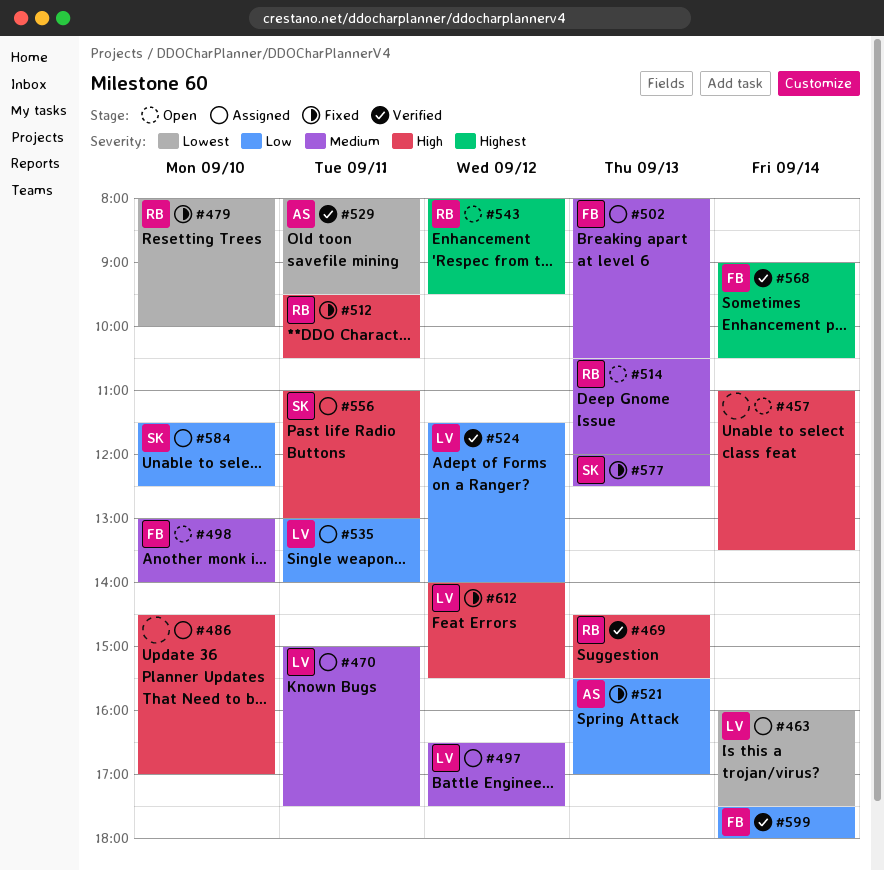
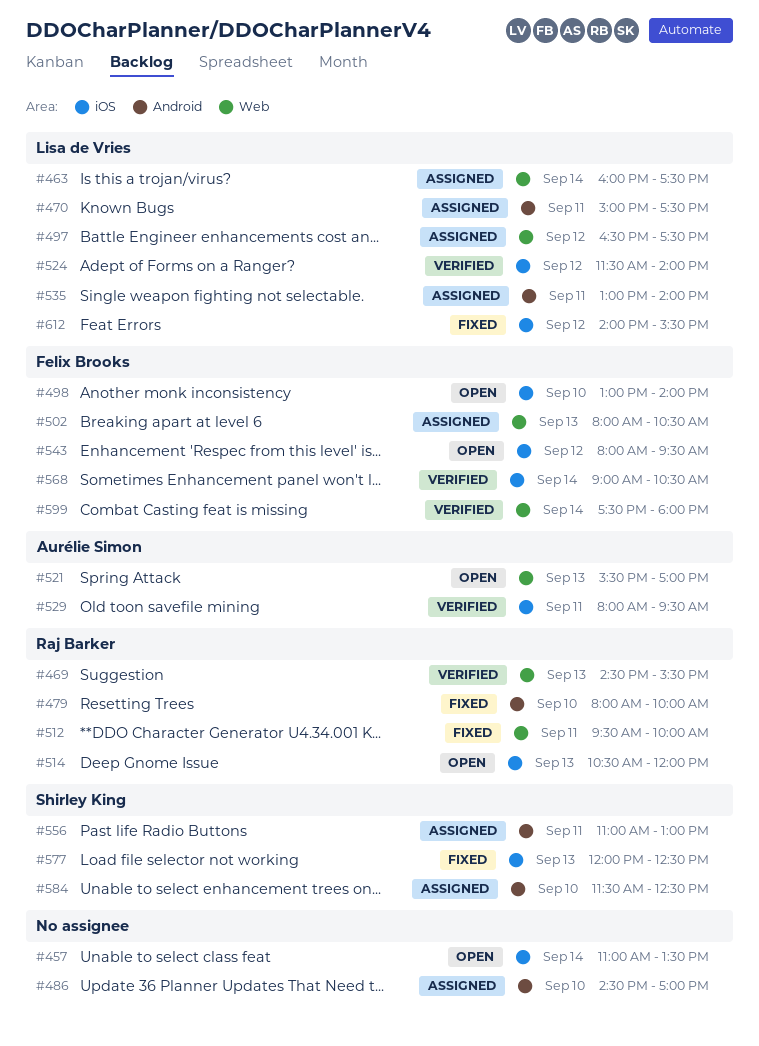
#512, ends: 10:30 -> 10:00
#521, status: Fixed -> Open
#543, owner: Raj Barker -> Felix Brooks

